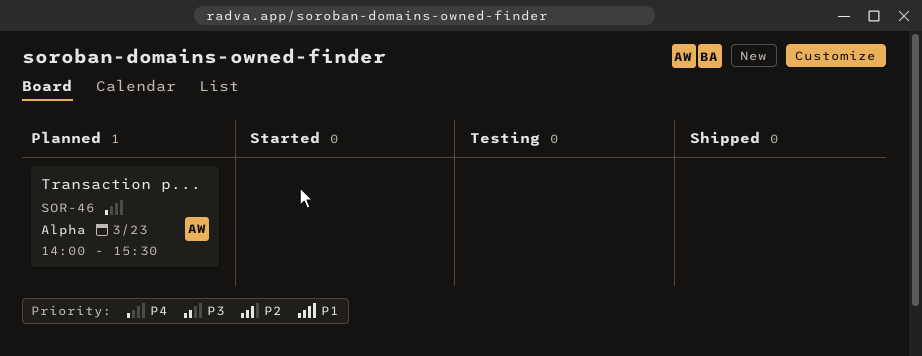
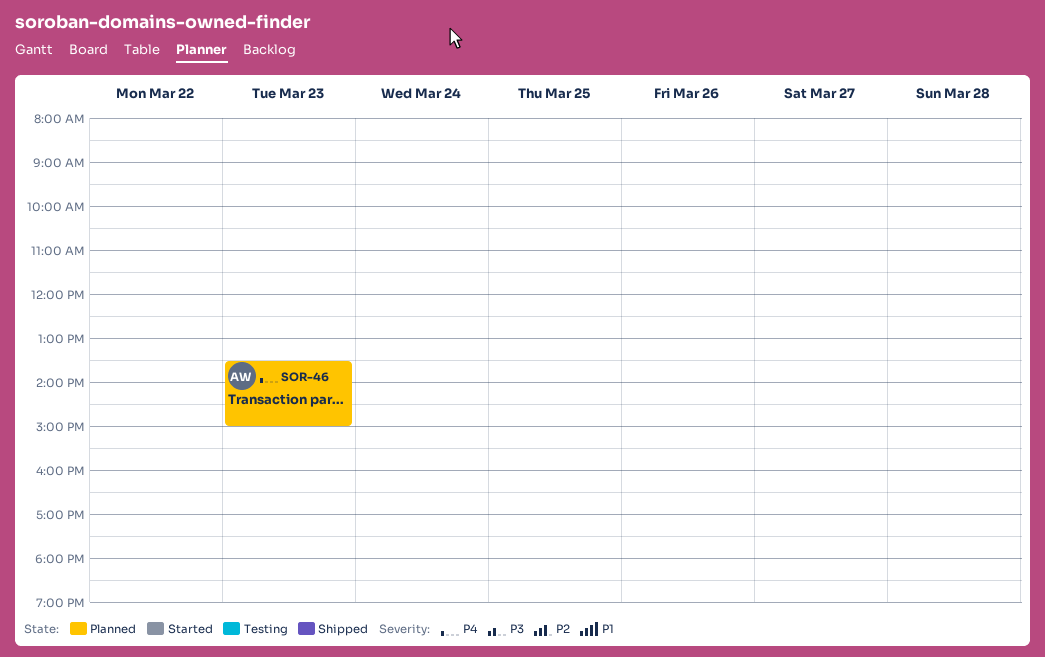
SOR-46, begins: 14:00 -> 13:30
SOR-46, ends: 15:30 -> 15:00

